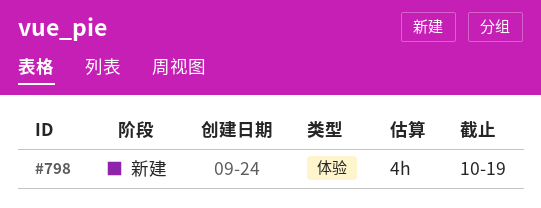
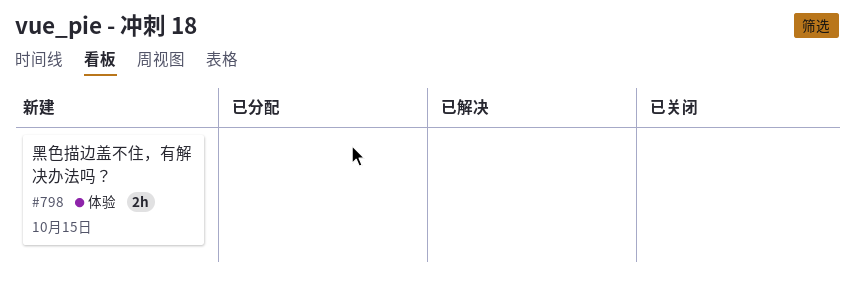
#798, estimate: 4h -> 2h
#798, due: Oct 19 -> Oct 15

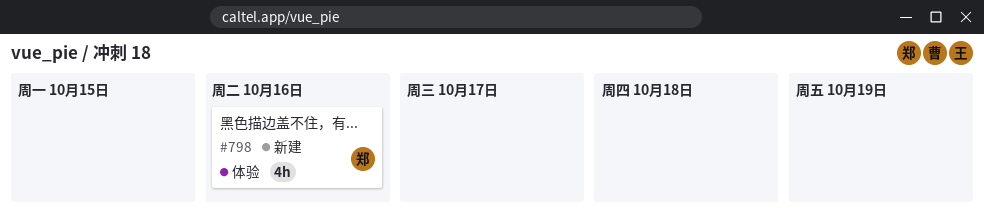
#798, estimate: 2h -> 4h
#798, due: Oct 15 -> Oct 16

